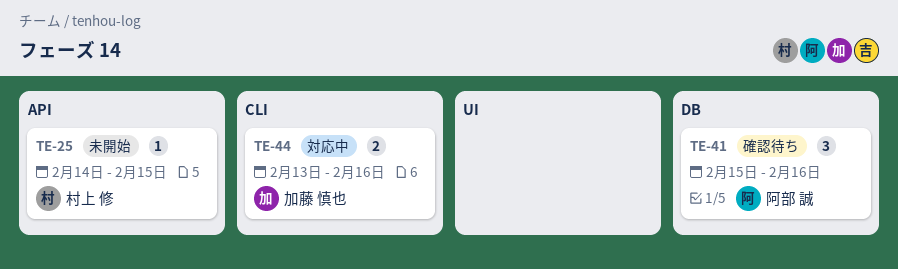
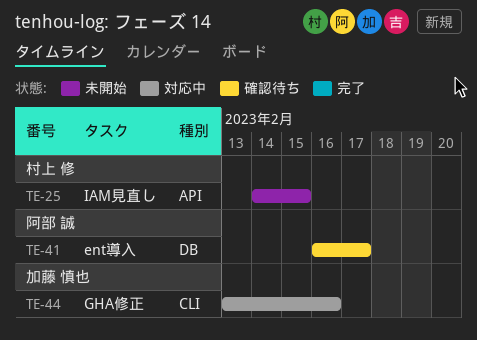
TE-41, start: Feb 15 -> Feb 16
TE-41, due: Feb 16 -> Feb 17

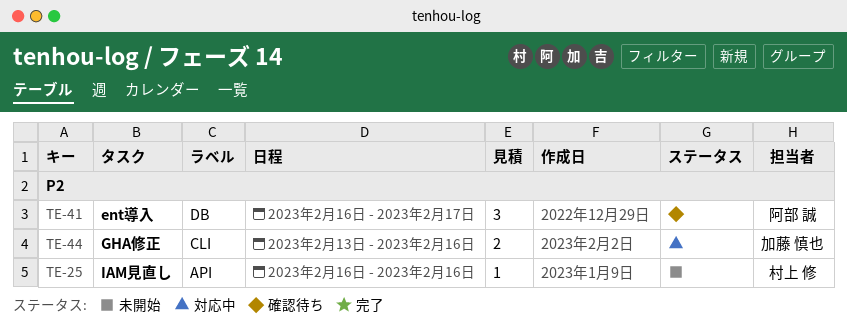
TE-25, start: Feb 14 -> Feb 16
TE-25, due: Feb 15 -> Feb 16

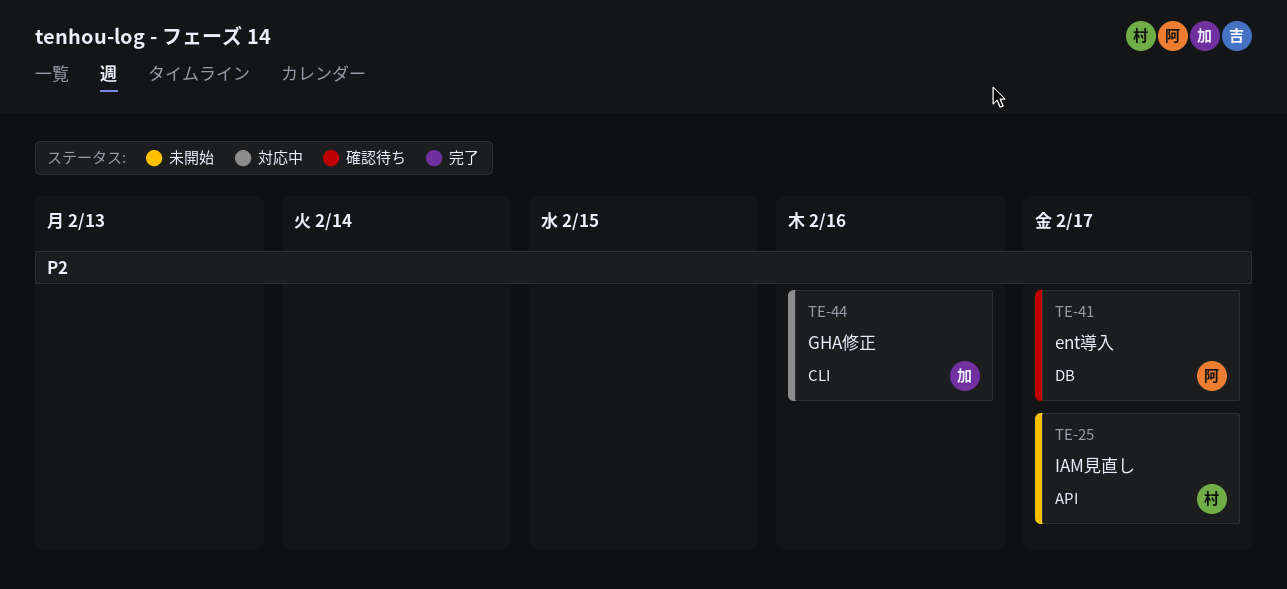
TE-25, due: Feb 16 -> Feb 17

